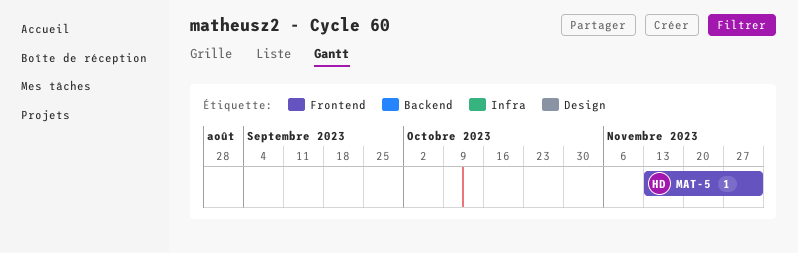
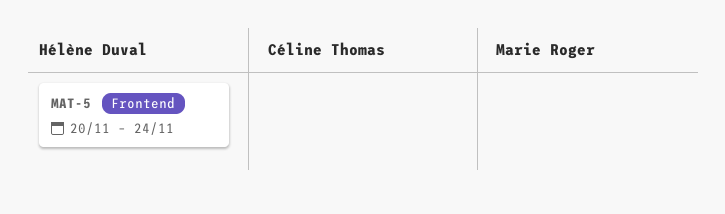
MAT-5, start: Nov 13 -> Nov 20
MAT-5, due: Dec 1 -> Nov 24

